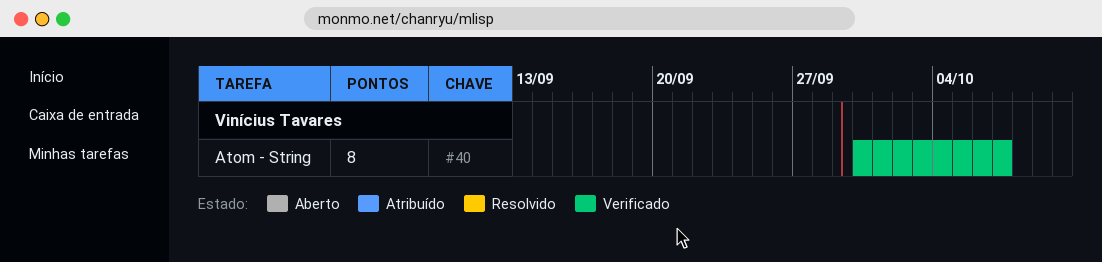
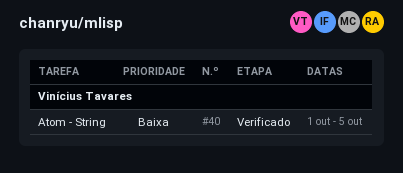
#40, start: Sep 30 -> Oct 1
#40, due: Oct 7 -> Oct 5

